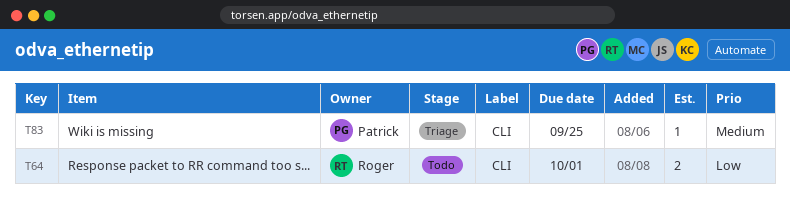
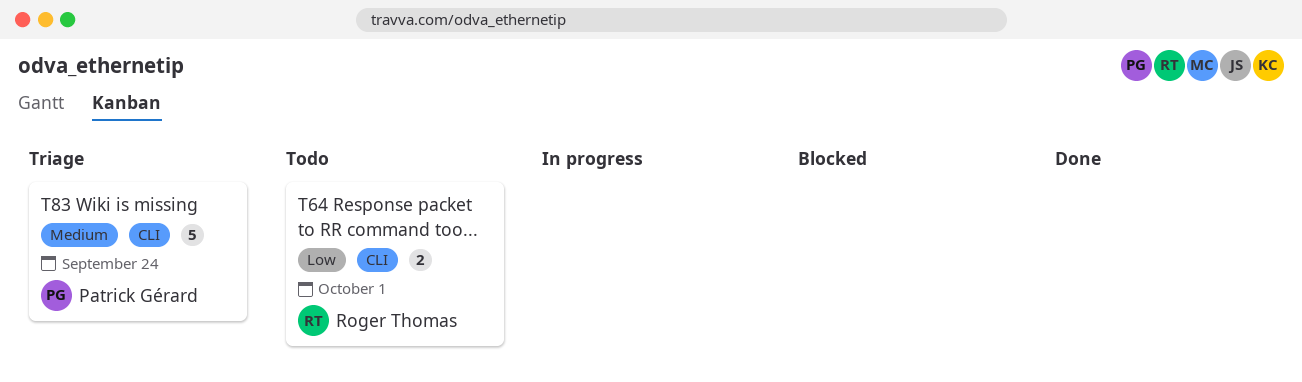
T83, estimate: 1 -> 5
T83, due: Sep 25 -> Sep 24

